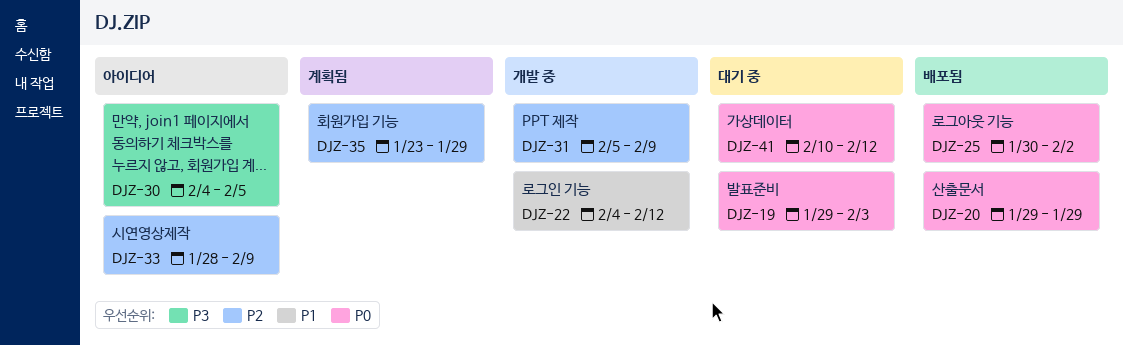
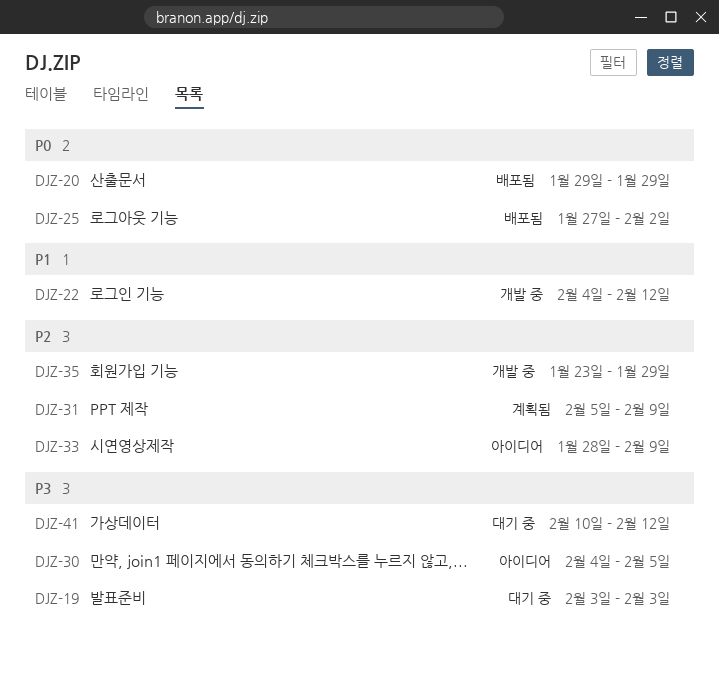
DJZ-19, priority: P0 -> P3
DJZ-19, start: Jan 29 -> Feb 3
DJZ-25, start: Jan 30 -> Jan 27
DJZ-31, status: 개발 중 -> 계획됨
DJZ-35, status: 계획됨 -> 개발 중
DJZ-41, priority: P0 -> P3

